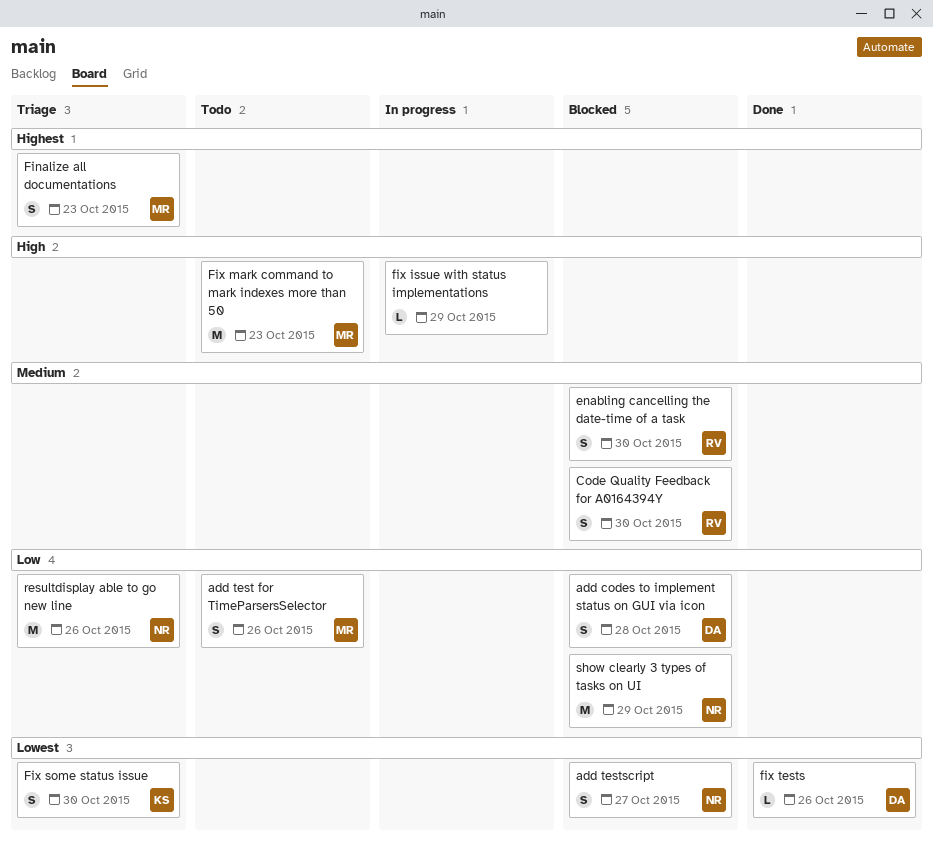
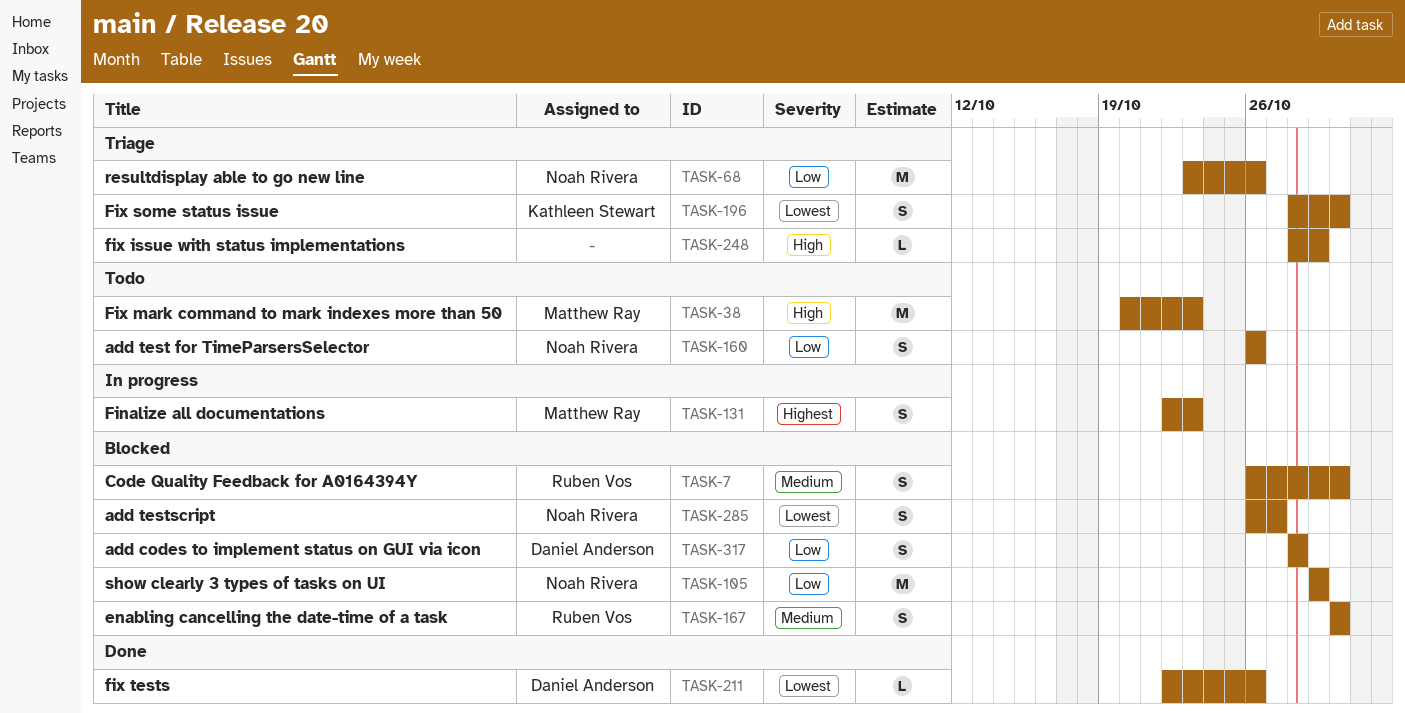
add test for TimeParsersSelector, owner: Matthew Ray -> Noah Rivera
Finalize all documentations, status: Triage -> In progress
fix issue with status implementations, status: In progress -> Triage

